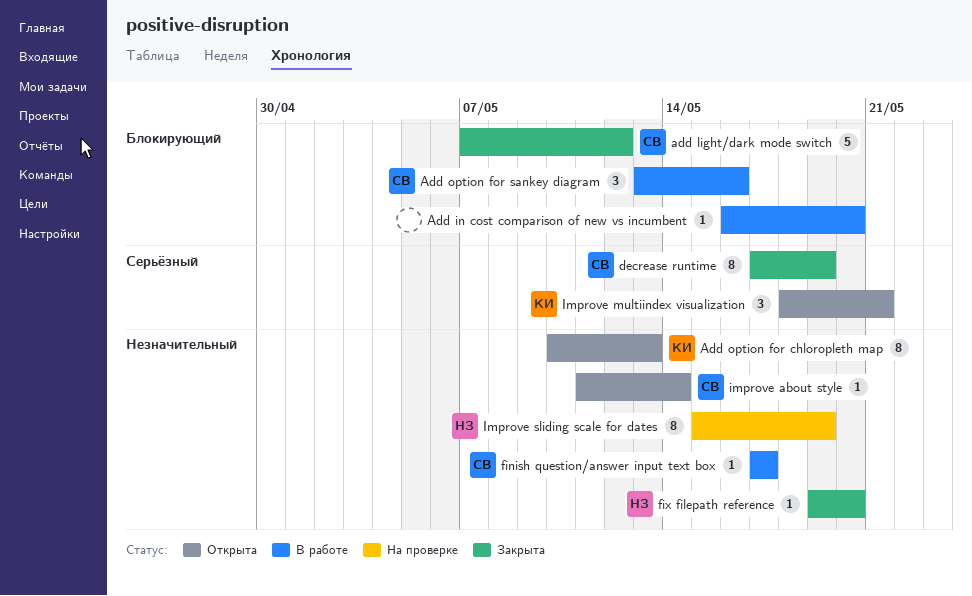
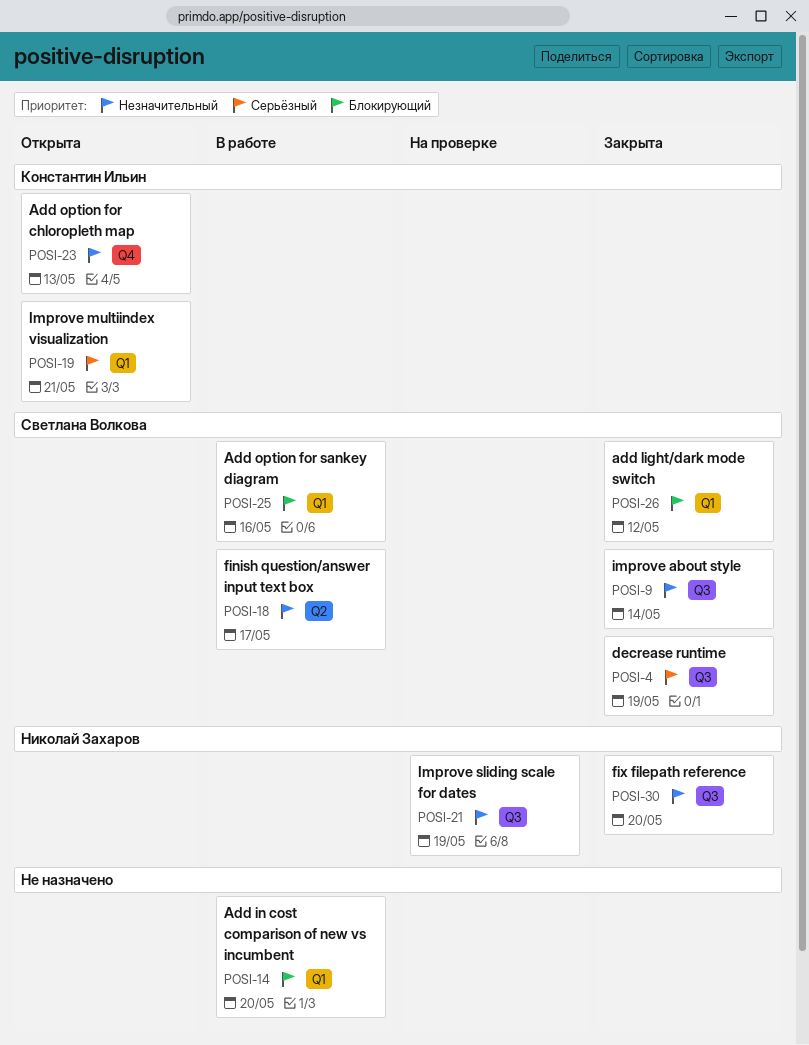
improve about style, status: Открыта -> Закрыта

